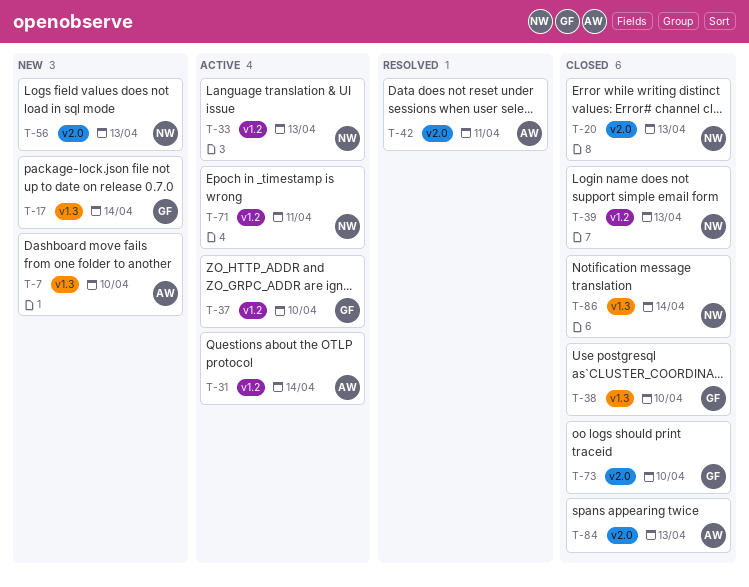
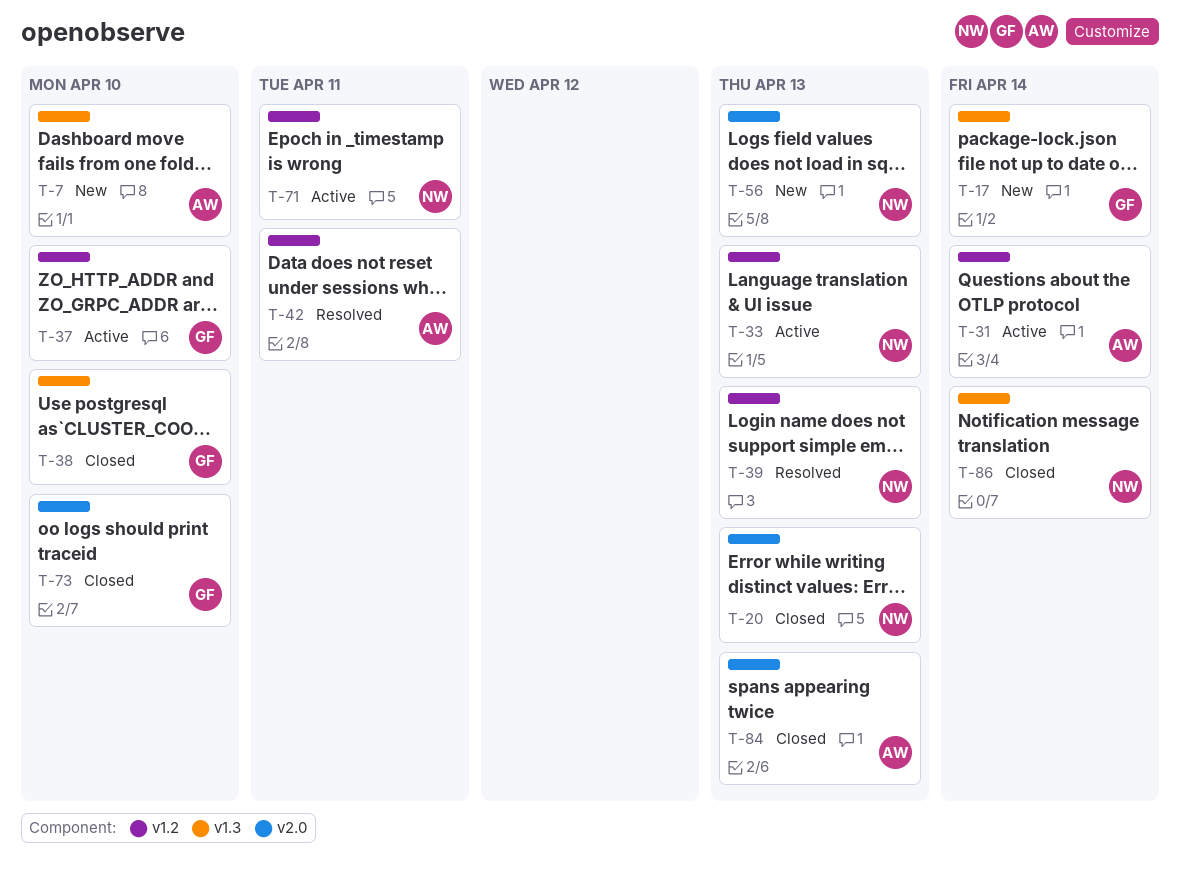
T-39, status: Closed -> Resolved
T-42, label: v2.0 -> v1.2

